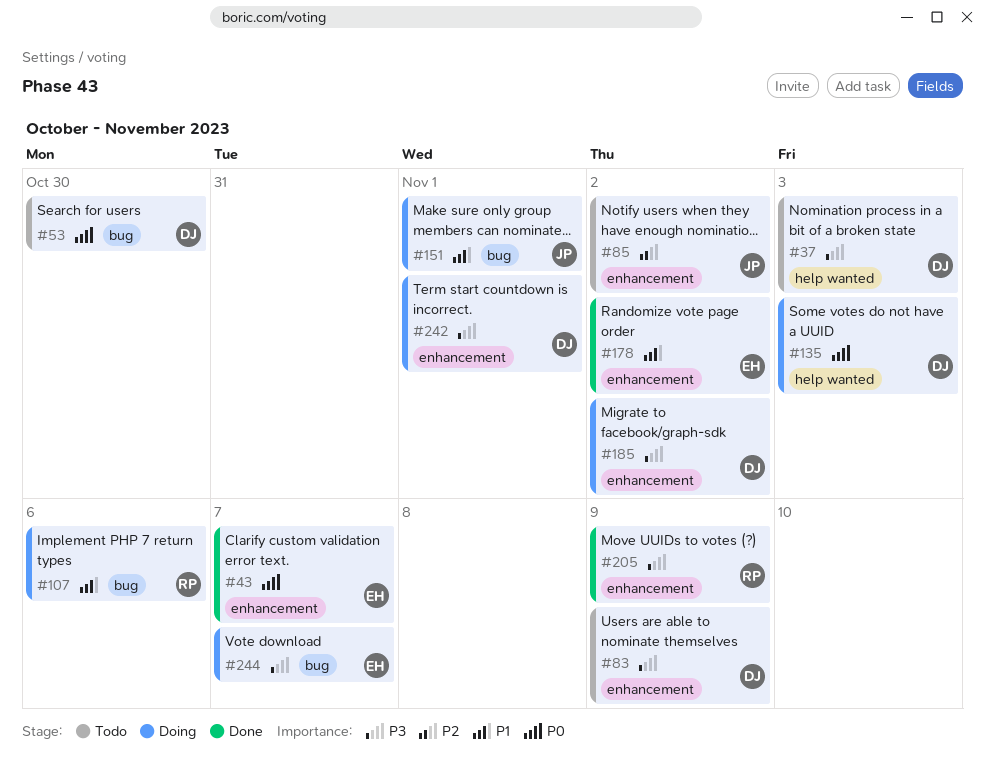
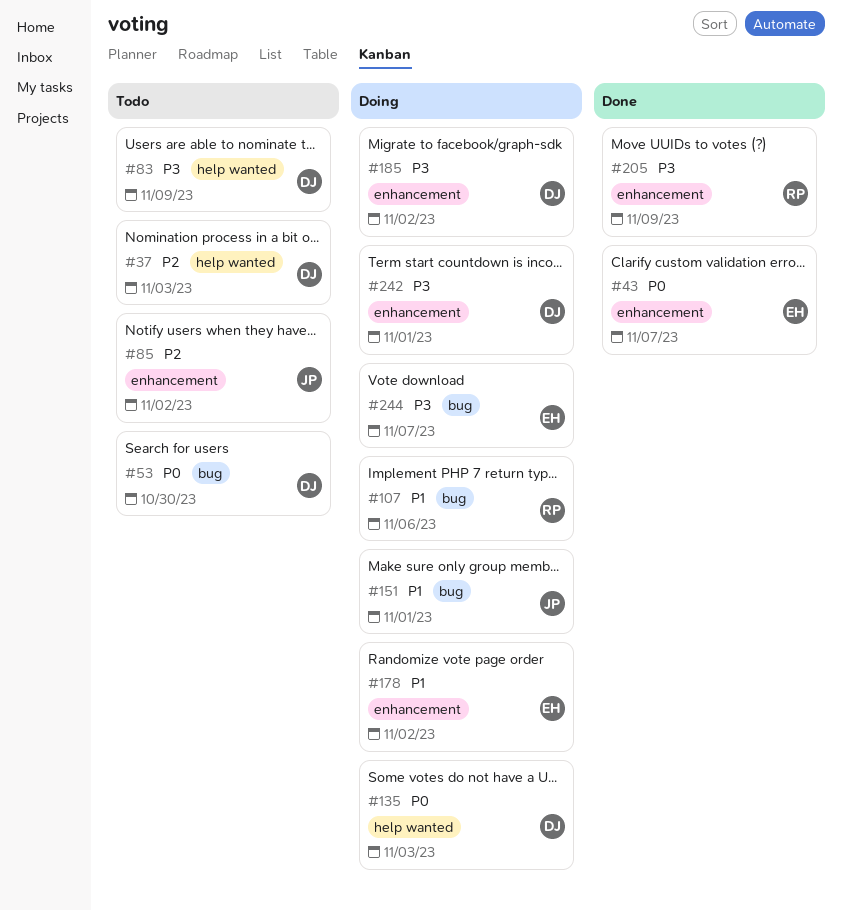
#37, priority: P3 -> P2
#83, label: enhancement -> help wanted
#178, status: Done -> Doing

